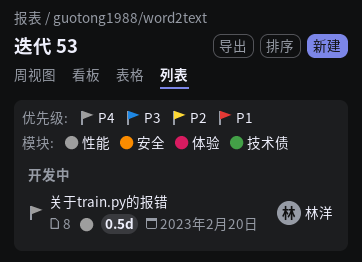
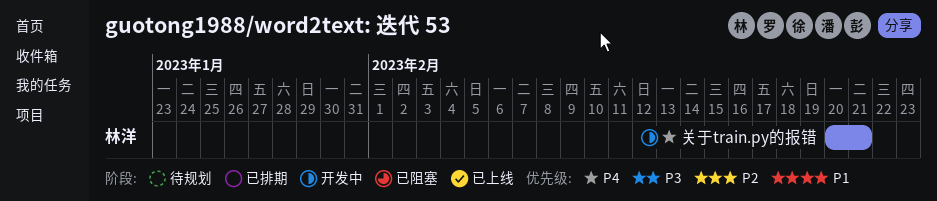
关于train.py的报错, due: Feb 20 -> Feb 21

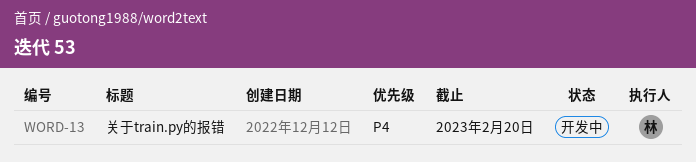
关于train.py的报错, due: Feb 21 -> Feb 20

